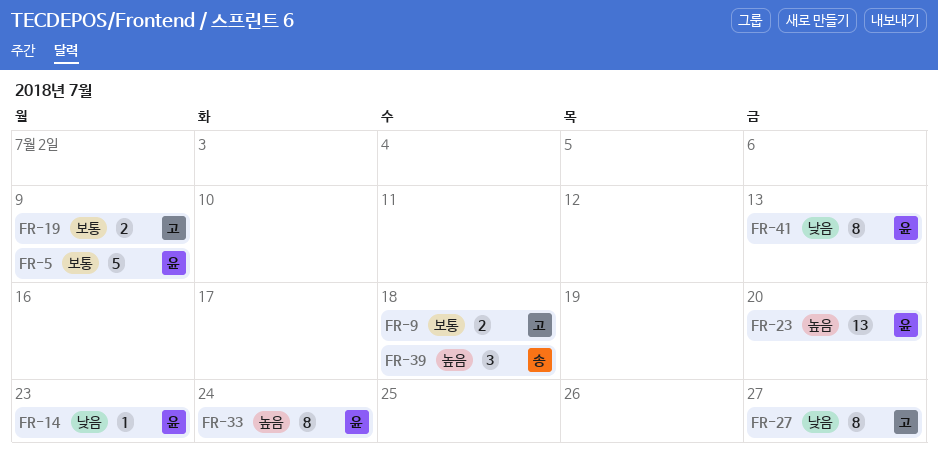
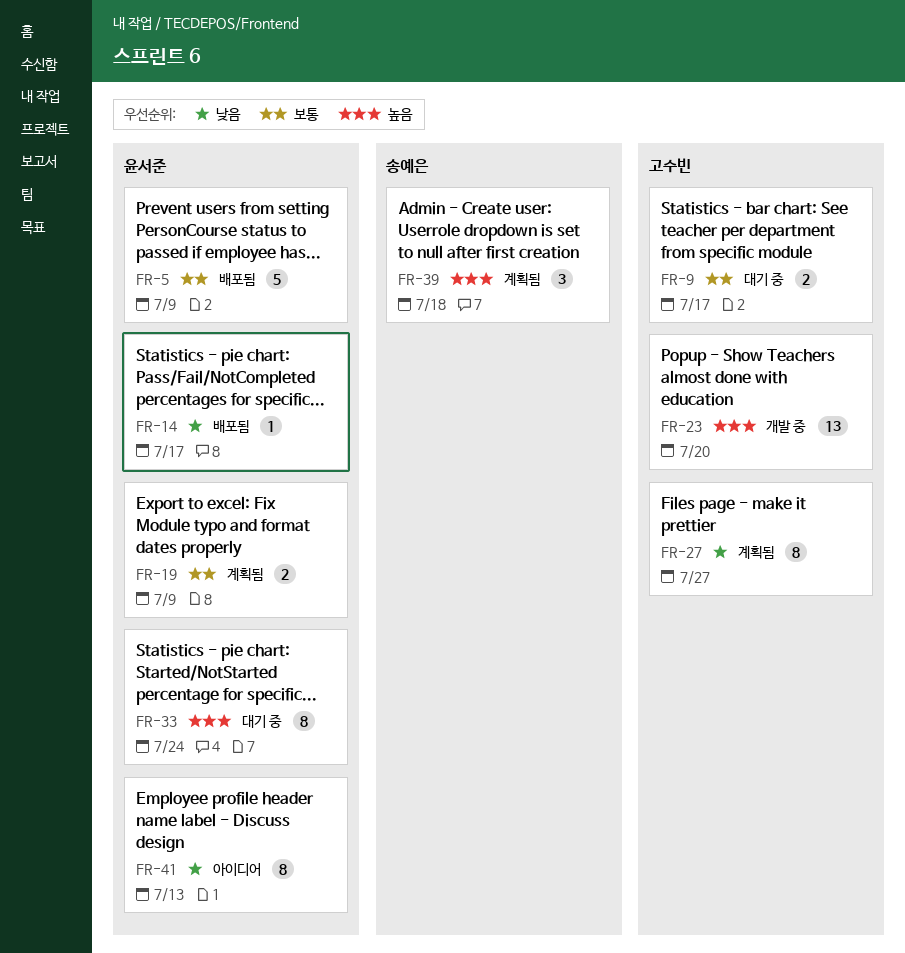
FR-9, due: Jul 18 -> Jul 17
FR-14, due: Jul 23 -> Jul 17
FR-19, owner: 고수빈 -> 윤서준
FR-23, owner: 윤서준 -> 고수빈

